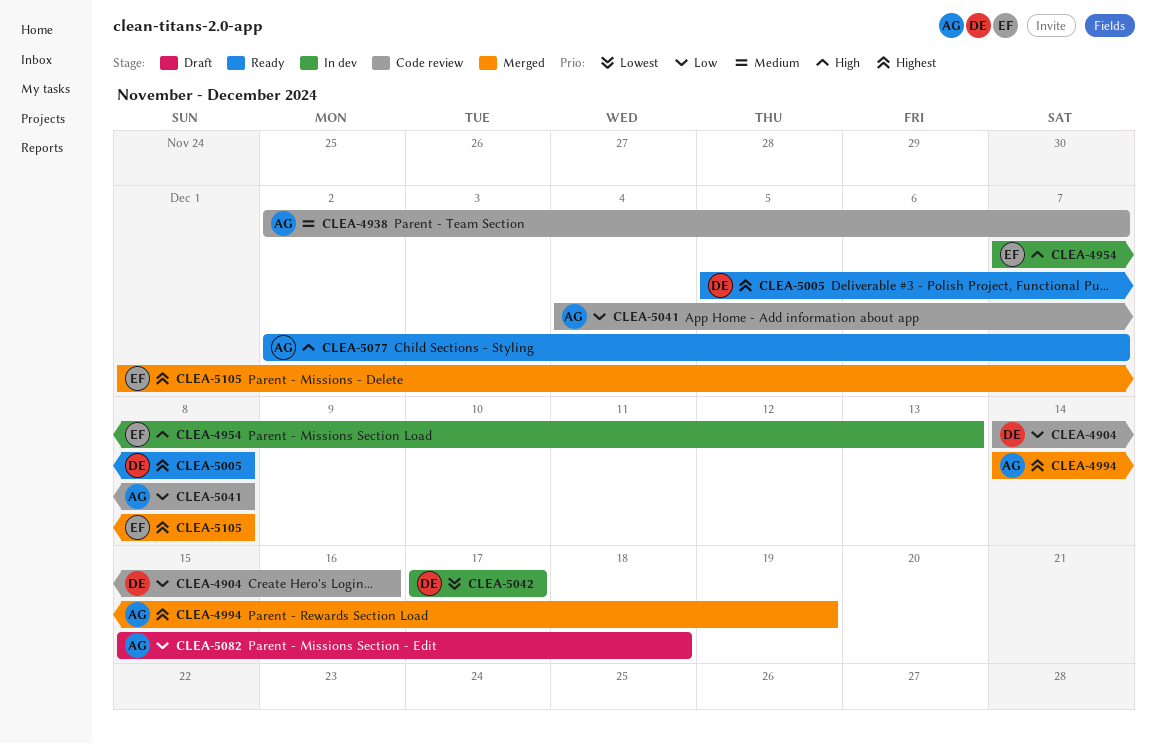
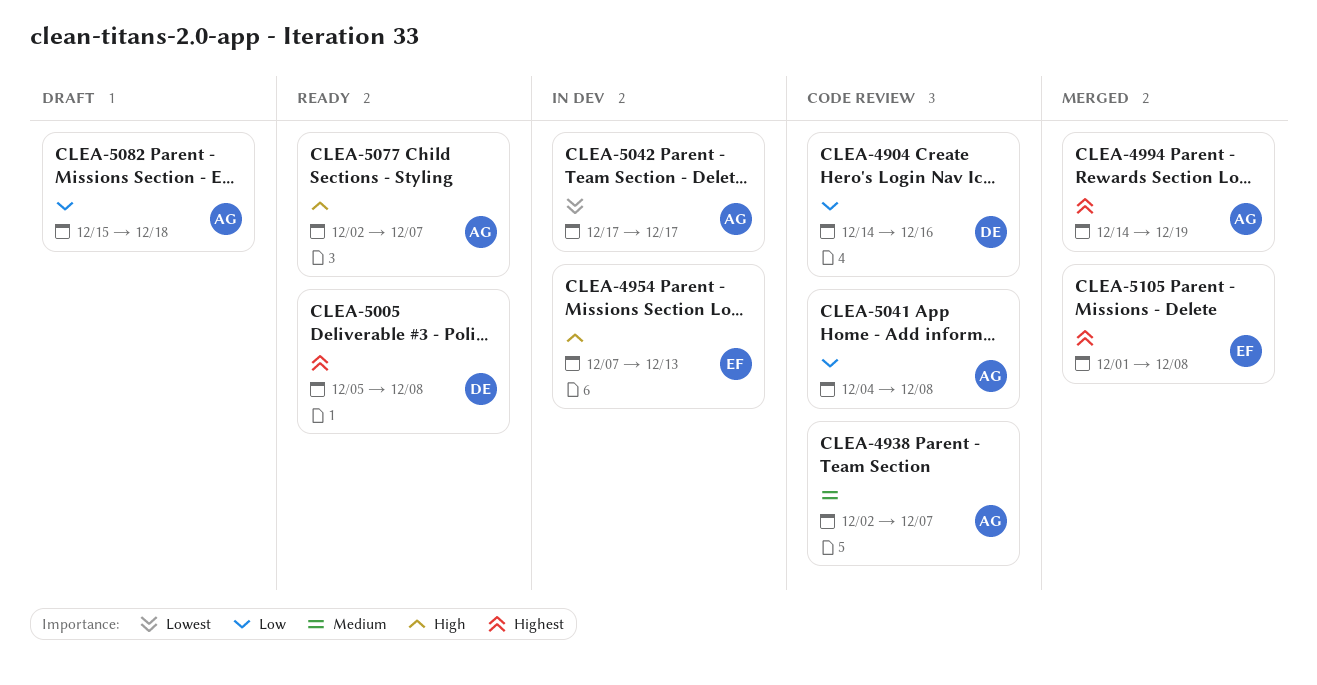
CLEA-5042, owner: DE -> AG

